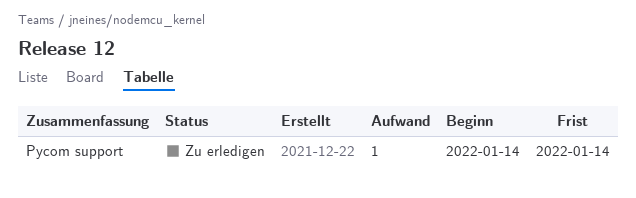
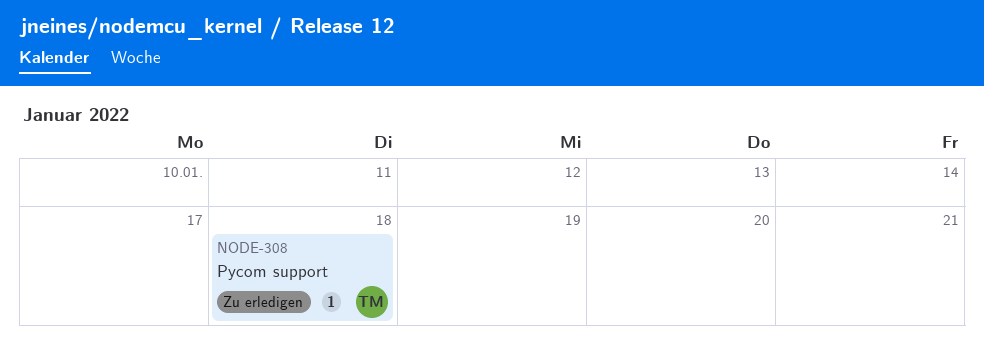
Pycom support, due: Jan 14 -> Jan 18

